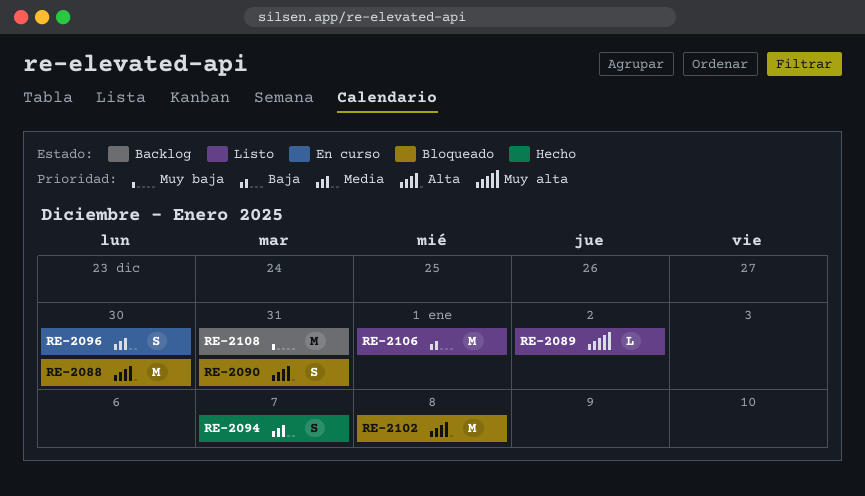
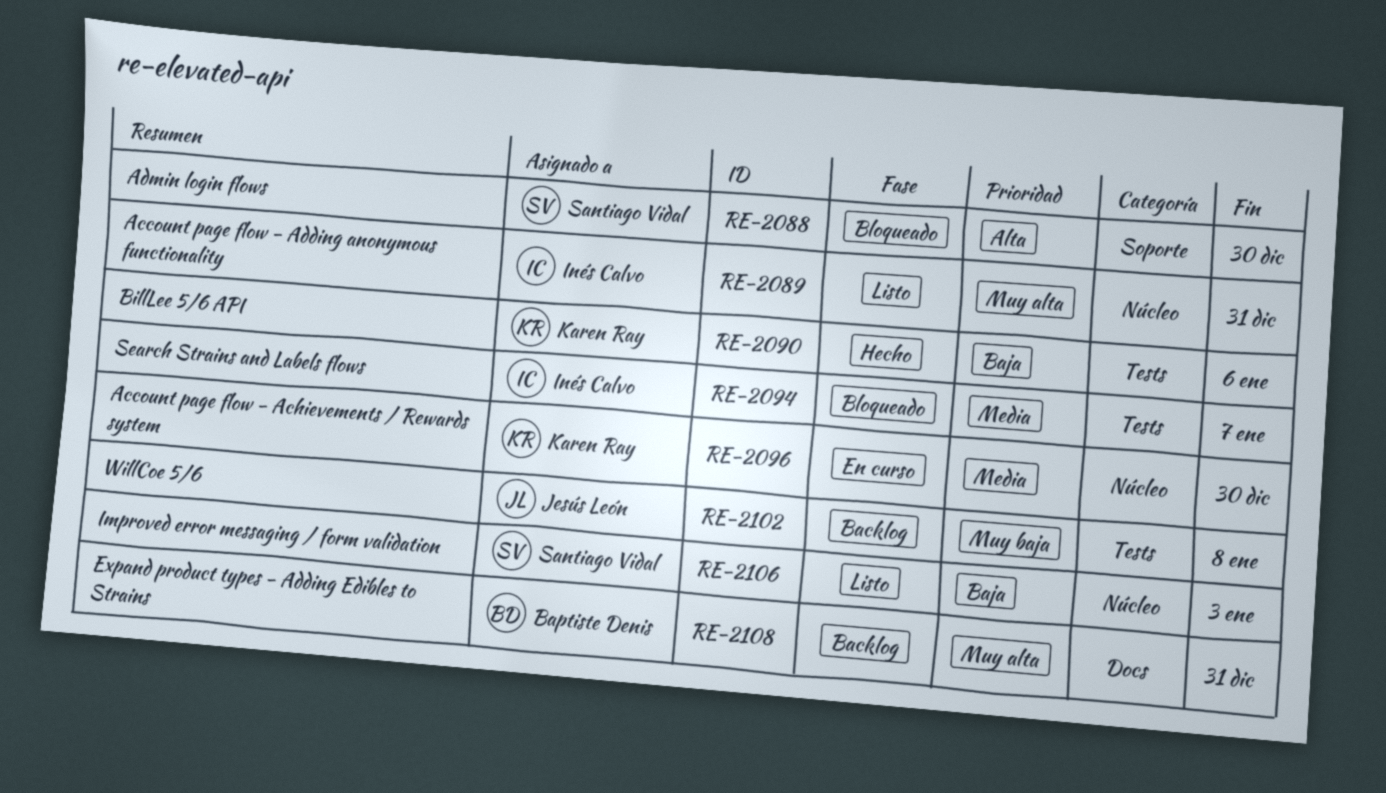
RE-2089, due: Jan 2 -> Dec 31
RE-2090, status: Bloqueado -> Hecho
RE-2090, priority: Alta -> Baja
RE-2090, due: Dec 31 -> Jan 6
RE-2094, status: Hecho -> Bloqueado
RE-2102, status: Bloqueado -> Backlog
RE-2102, priority: Alta -> Muy baja
RE-2106, due: Jan 1 -> Jan 3
RE-2108, priority: Muy baja -> Muy alta

